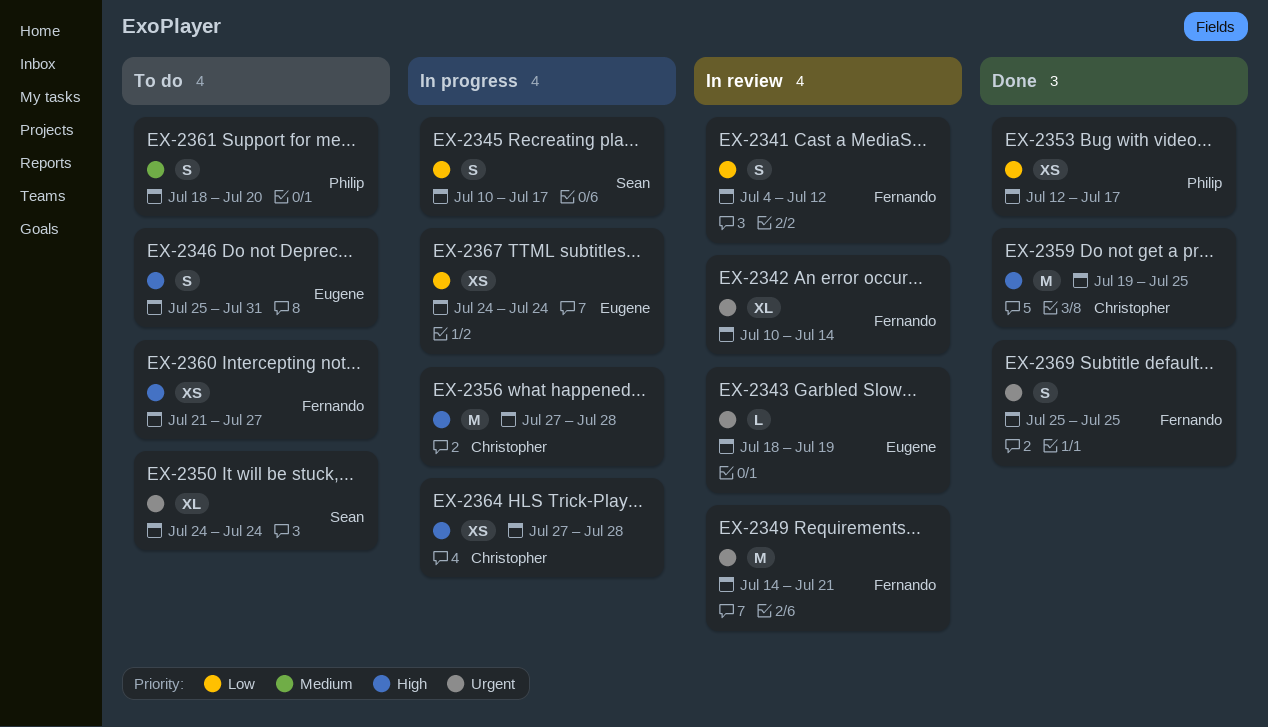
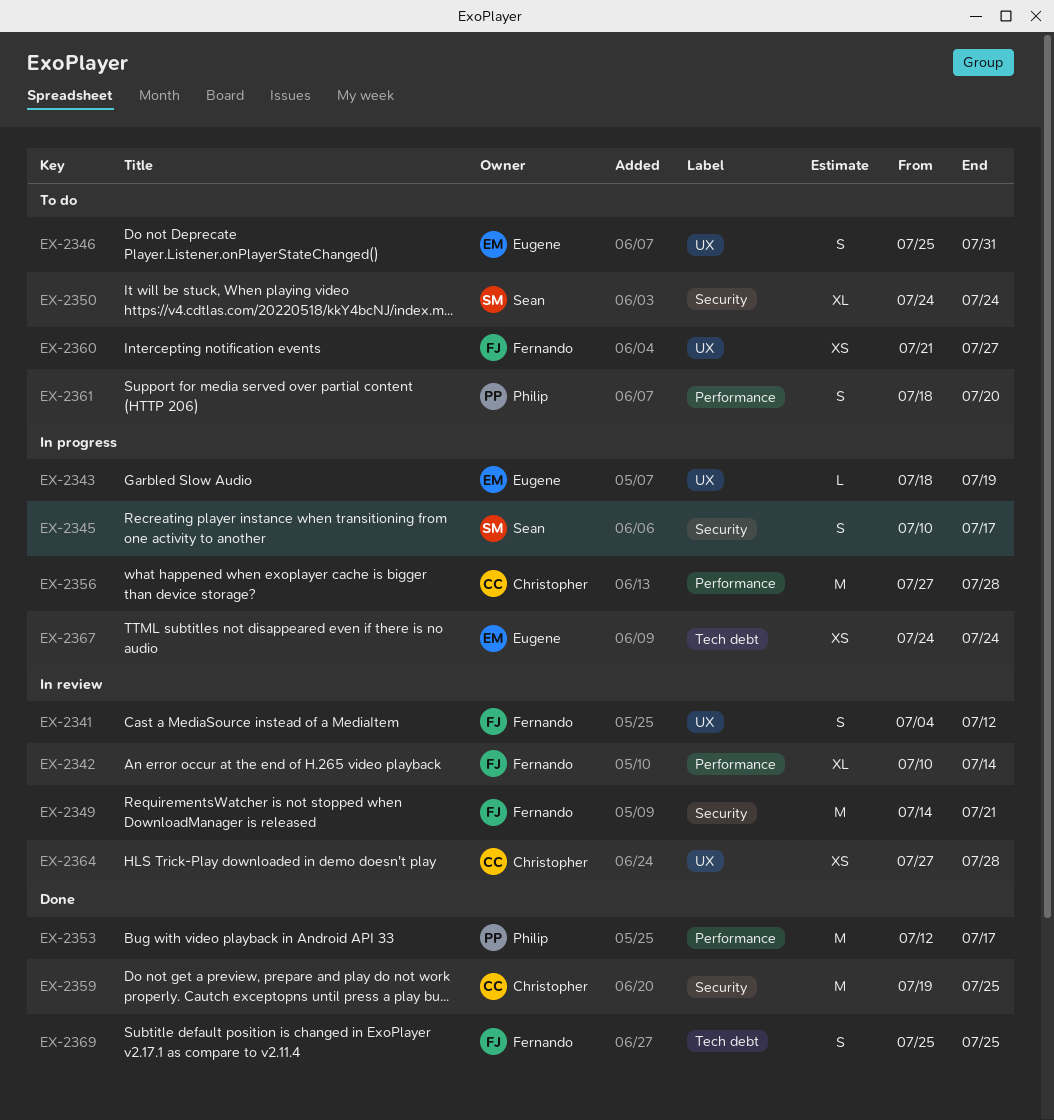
EX-2343, status: In review -> In progress
EX-2353, estimate: XS -> M
EX-2364, status: In progress -> In review

